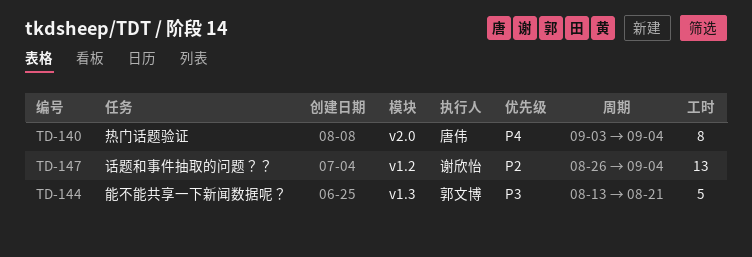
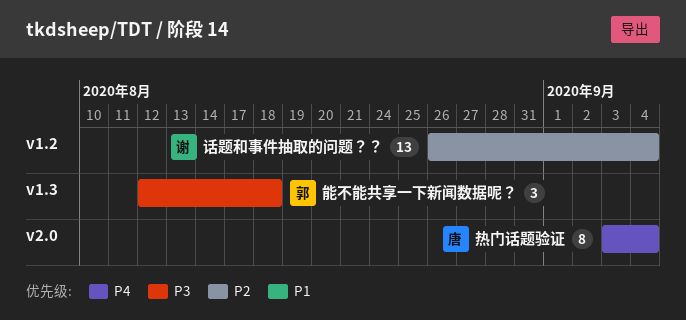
能不能共享一下新闻数据呢？, estimate: 5 -> 3
能不能共享一下新闻数据呢？, start: Aug 13 -> Aug 12
能不能共享一下新闻数据呢？, due: Aug 21 -> Aug 18

